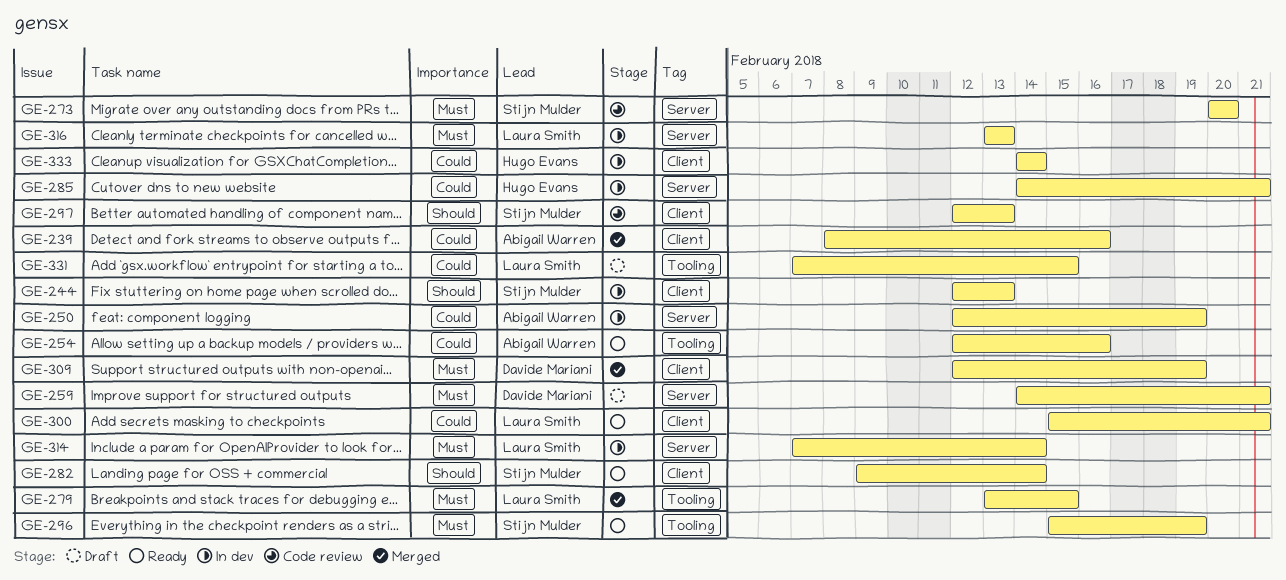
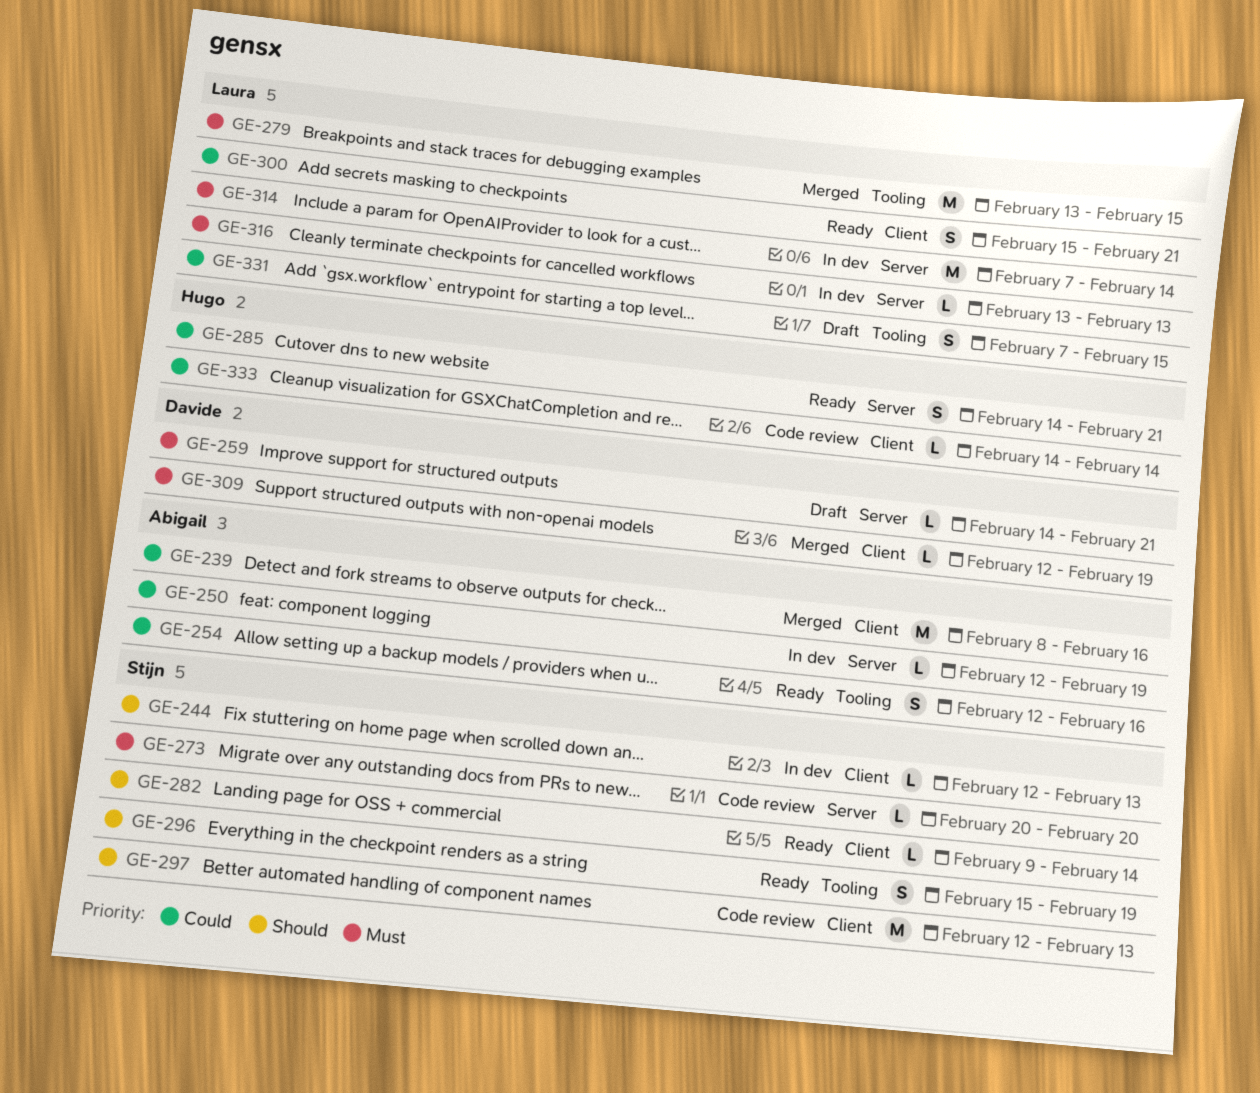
GE-285, status: In dev -> Ready
GE-296, priority: Must -> Should
GE-333, status: In dev -> Code review

